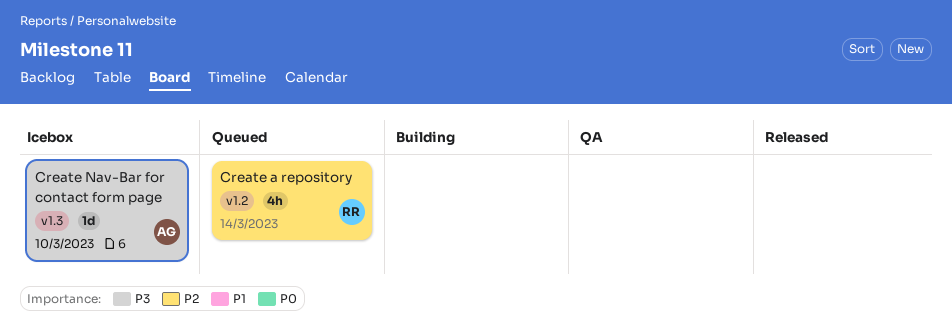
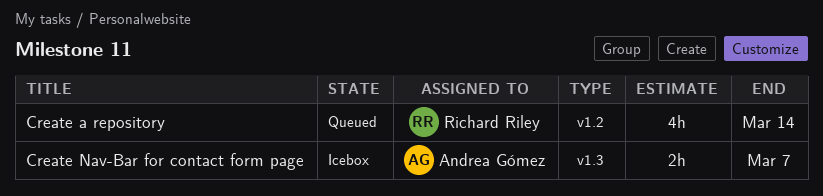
Create Nav-Bar for contact form page, estimate: 1d -> 2h
Create Nav-Bar for contact form page, due: Mar 10 -> Mar 7

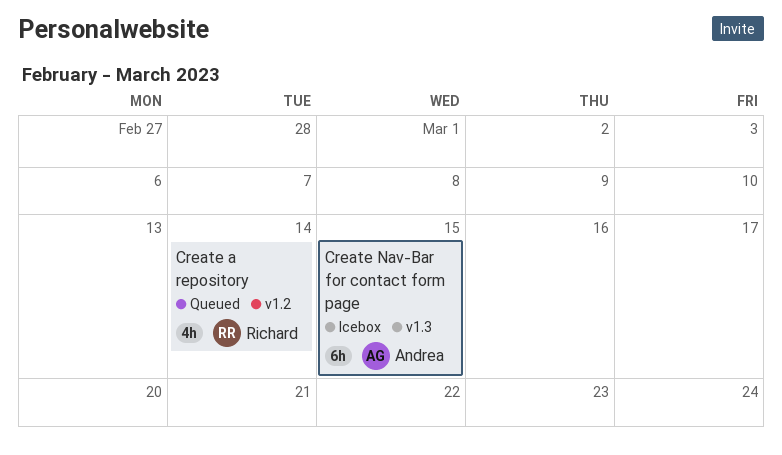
Create Nav-Bar for contact form page, estimate: 2h -> 6h
Create Nav-Bar for contact form page, due: Mar 7 -> Mar 15

